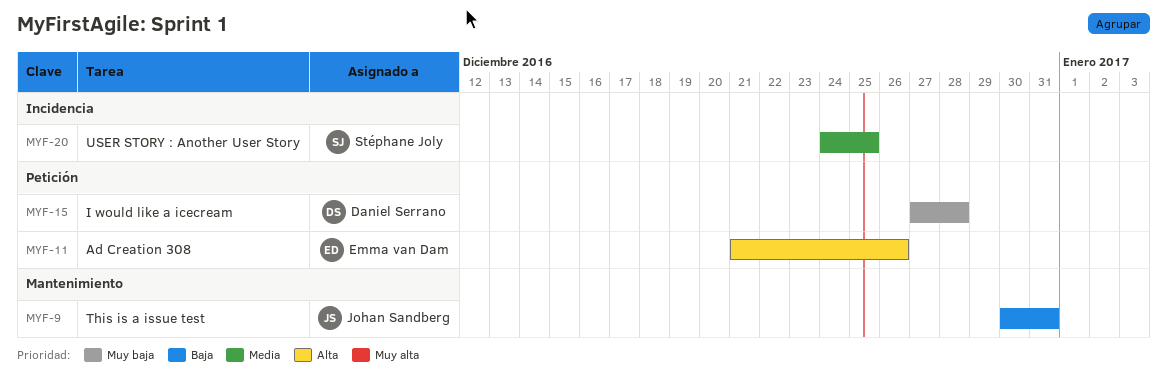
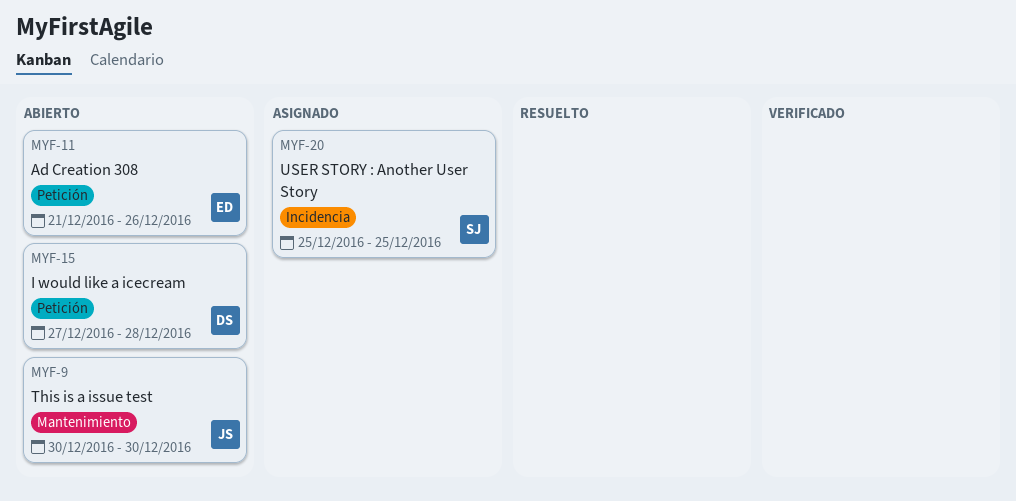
MYF-9, due: Dec 31 -> Dec 30
MYF-20, start: Dec 24 -> Dec 25

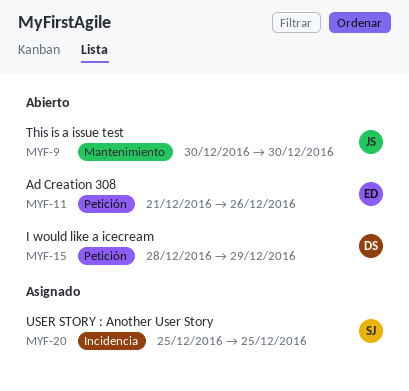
MYF-15, start: Dec 27 -> Dec 28
MYF-15, due: Dec 28 -> Dec 29

